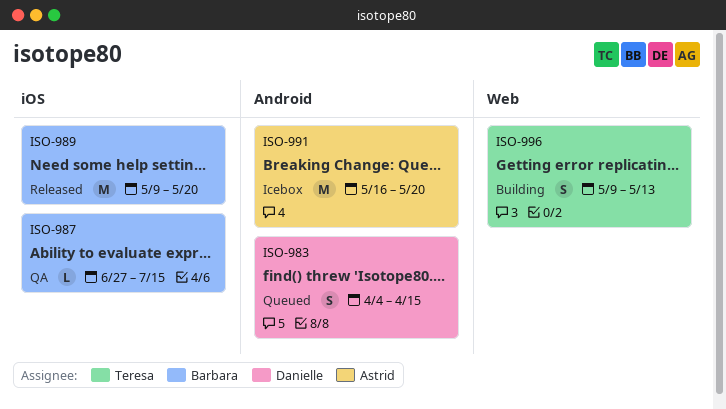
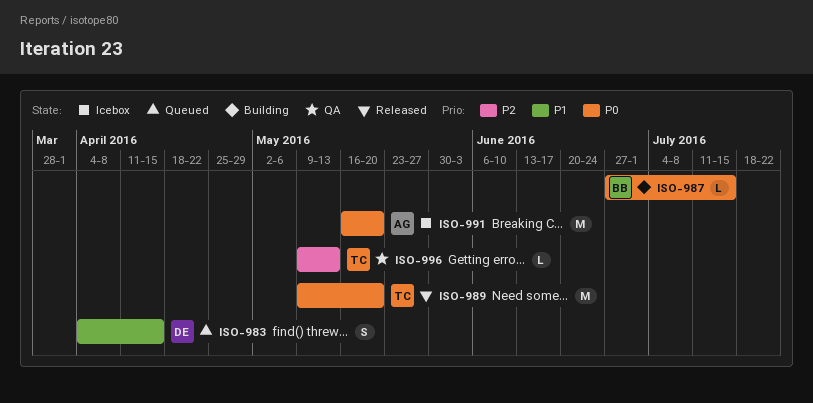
ISO-987, status: QA -> Building
ISO-989, owner: Barbara -> Teresa
ISO-996, status: Building -> QA
ISO-996, estimate: S -> L

